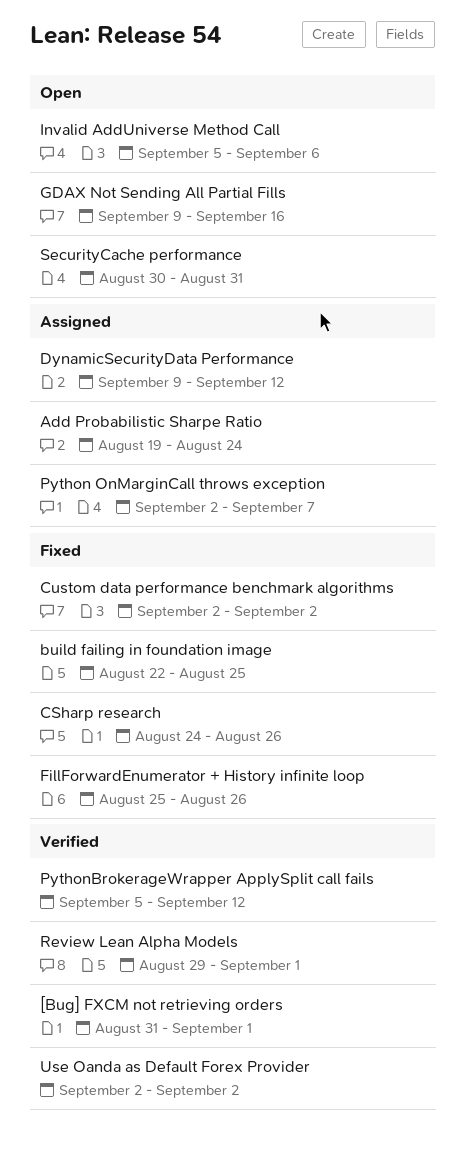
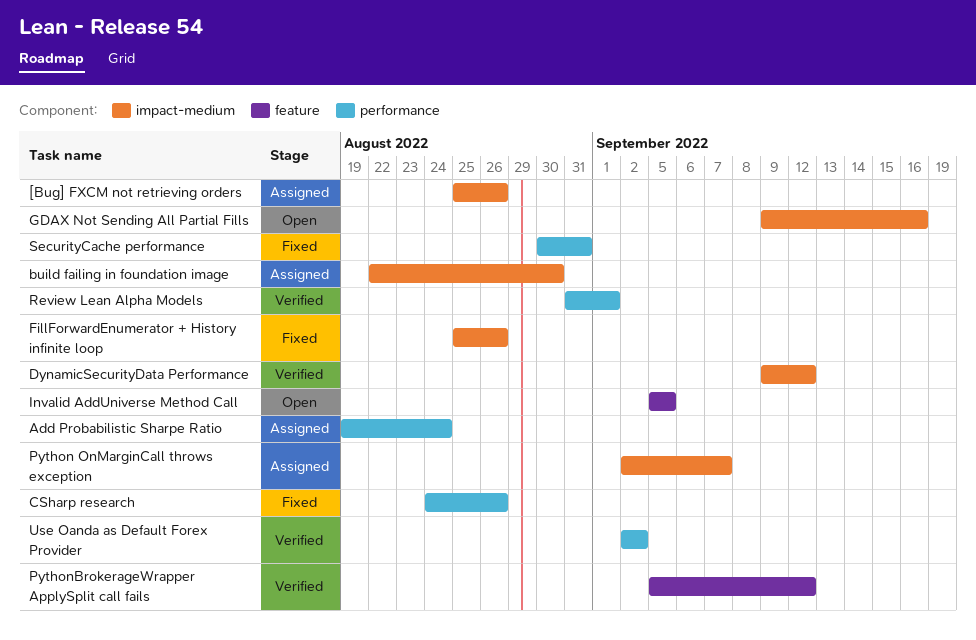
[Bug] FXCM not retrieving orders, status: Verified -> Assigned
[Bug] FXCM not retrieving orders, start: Aug 31 -> Aug 25
[Bug] FXCM not retrieving orders, due: Sep 1 -> Aug 26
build failing in foundation image, status: Fixed -> Assigned
build failing in foundation image, due: Aug 25 -> Aug 30
Custom data performance benchmark algorithms: present -> none
DynamicSecurityData Performance, status: Assigned -> Verified
Invalid AddUniverse Method Call, due: Sep 6 -> Sep 5
Review Lean Alpha Models, start: Aug 29 -> Aug 31
SecurityCache performance, status: Open -> Fixed

